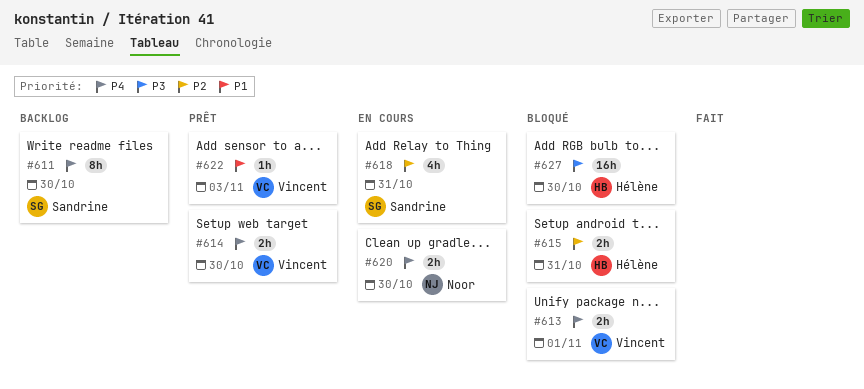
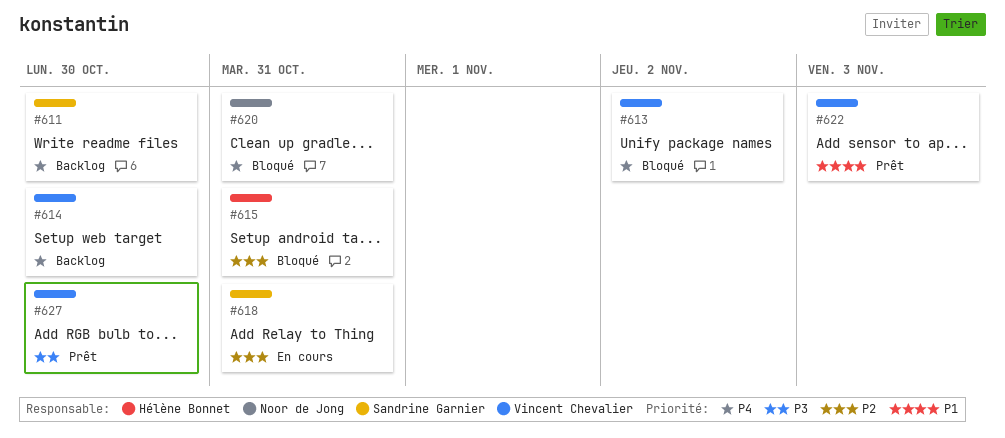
#613, due: Nov 1 -> Nov 2
#614, status: Prêt -> Backlog
#620, status: En cours -> Bloqué
#620, due: Oct 30 -> Oct 31
#627, status: Bloqué -> Prêt
#627, owner: Hélène Bonnet -> Vincent Chevalier

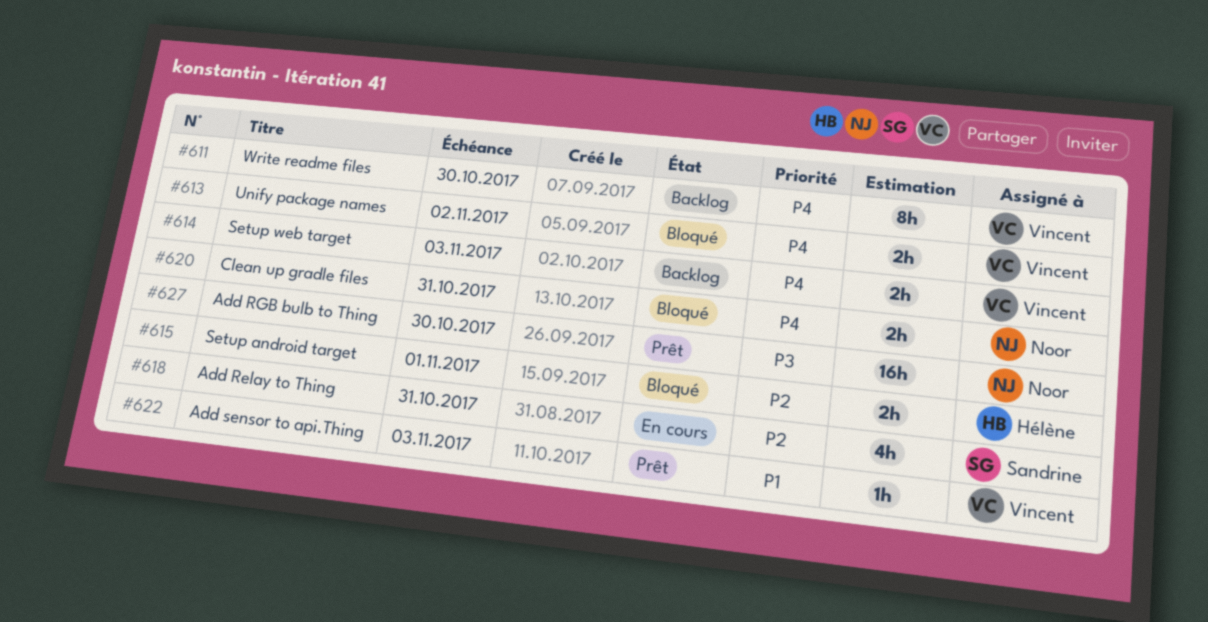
#611, owner: Sandrine Garnier -> Vincent Chevalier
#614, due: Oct 30 -> Nov 3
#615, due: Oct 31 -> Nov 1
#627, owner: Vincent Chevalier -> Noor de Jong

